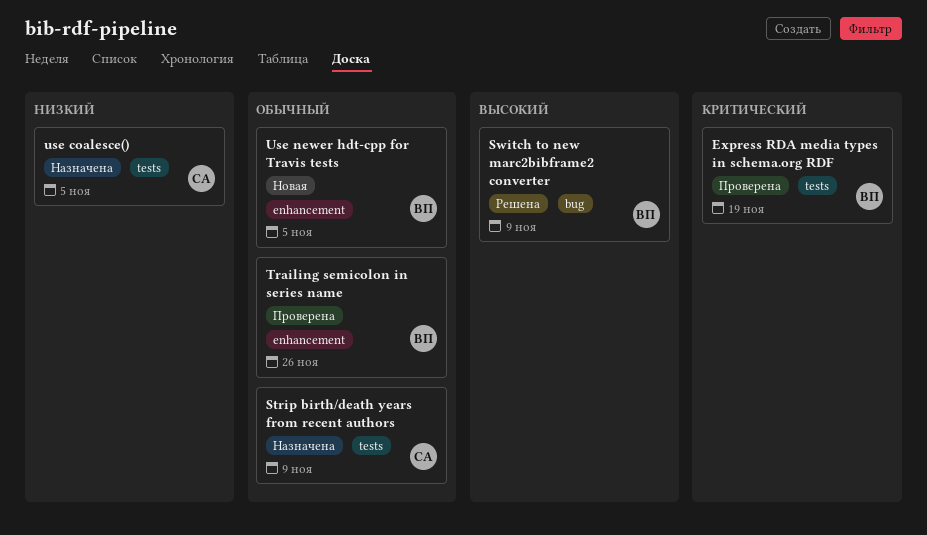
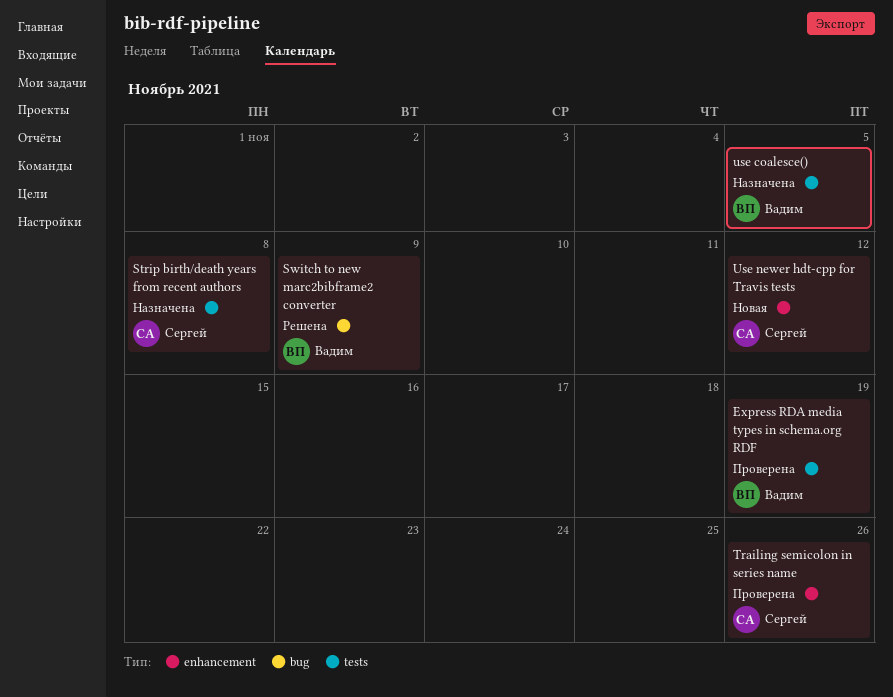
Strip birth/death years from recent authors, due: Nov 9 -> Nov 8
Trailing semicolon in series name, owner: Вадим -> Сергей
use coalesce(), owner: Сергей -> Вадим
Use newer hdt-cpp for Travis tests, owner: Вадим -> Сергей
Use newer hdt-cpp for Travis tests, due: Nov 5 -> Nov 12

